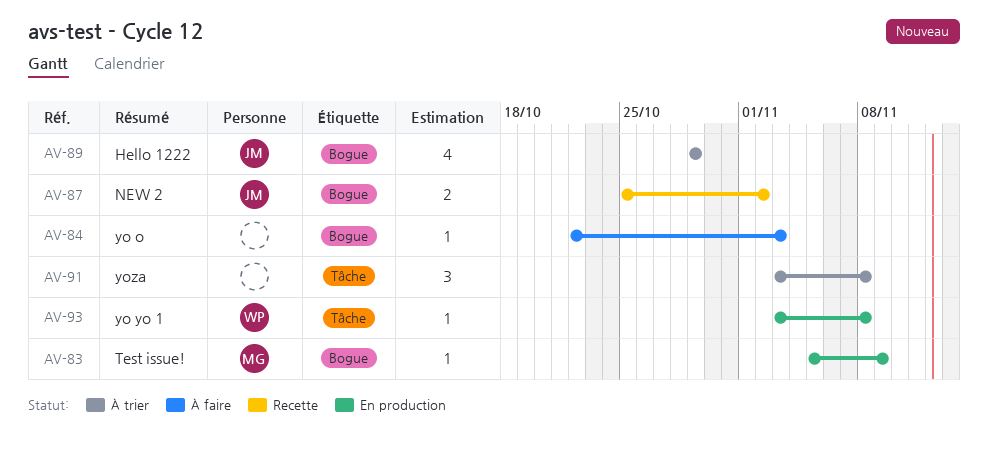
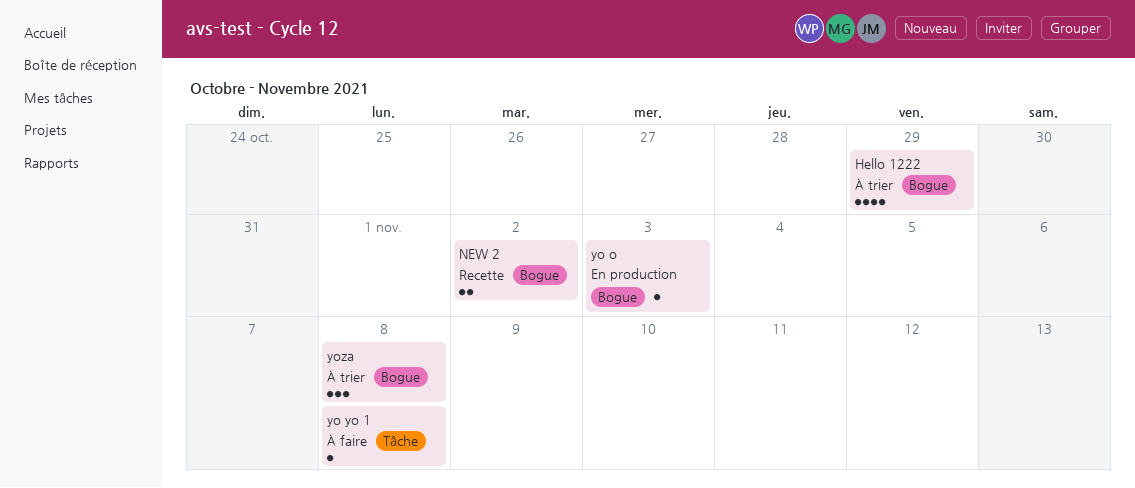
Test issue!: present -> none
yo o, status: À faire -> En production
yo yo 1, status: En production -> À faire
yoza, label: Tâche -> Bogue

